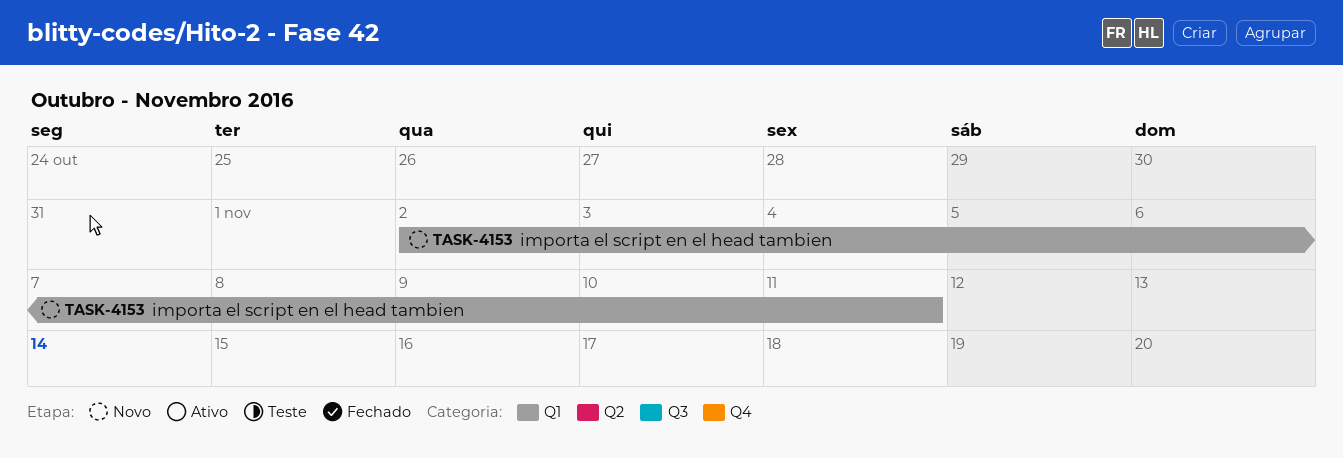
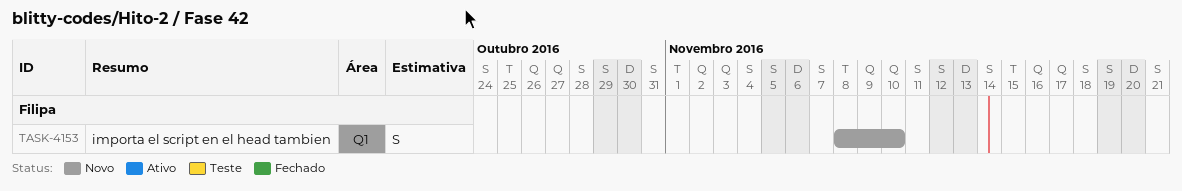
TASK-4153, start: Nov 2 -> Nov 8
TASK-4153, due: Nov 11 -> Nov 10

